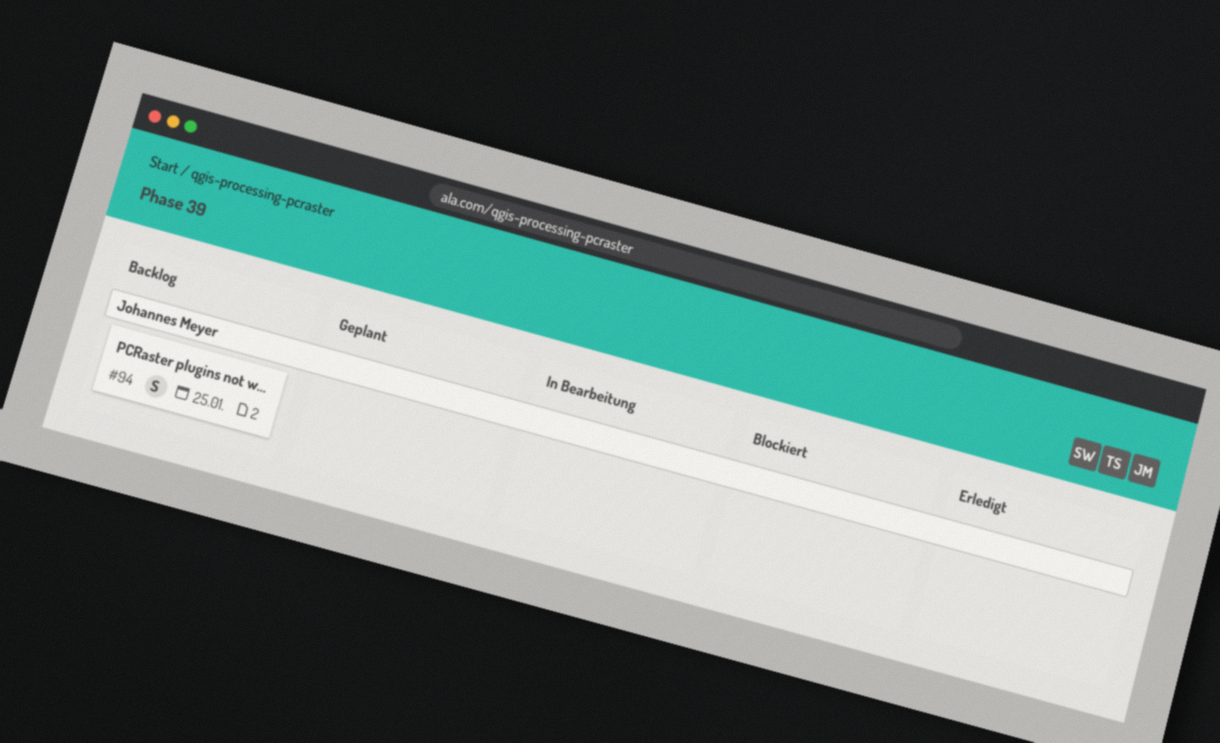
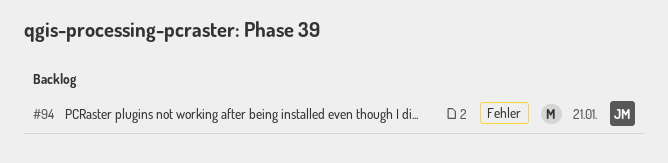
#94, estimate: S -> M
#94, due: Jan 25 -> Jan 21

